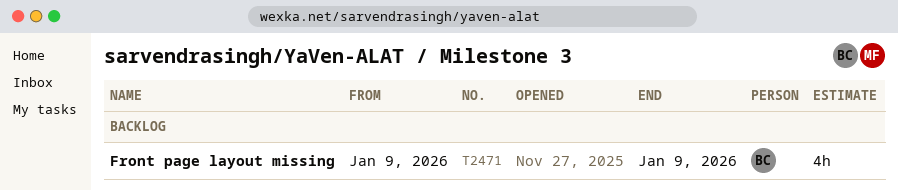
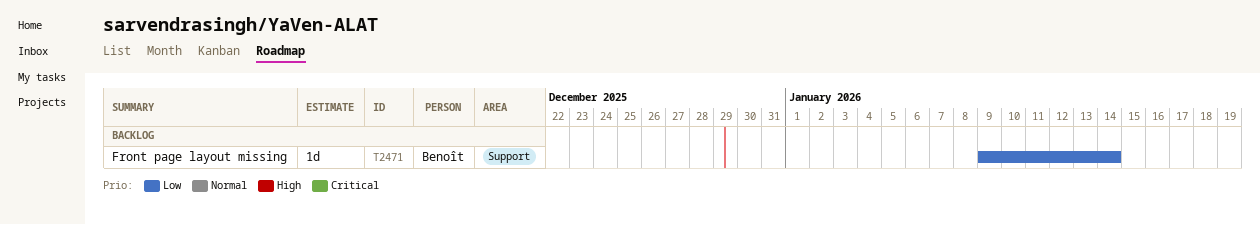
T2471, estimate: 4h -> 1d
T2471, due: Jan 9 -> Jan 14

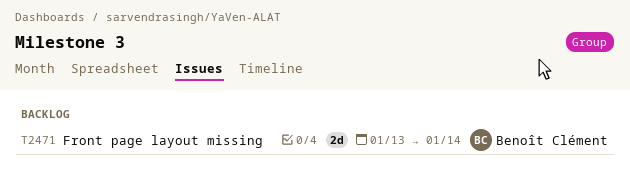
T2471, estimate: 1d -> 2d
T2471, start: Jan 9 -> Jan 13

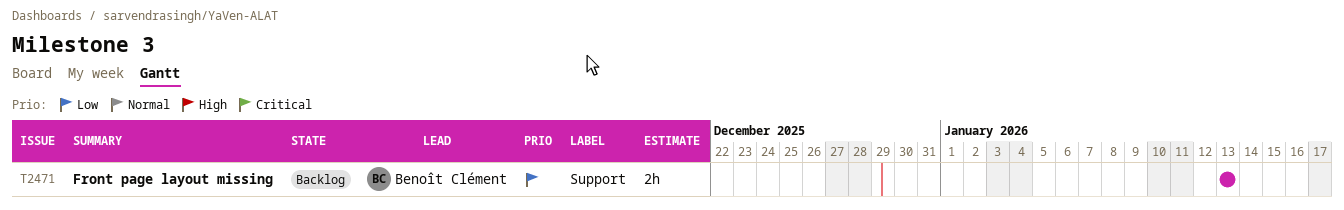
T2471, estimate: 2d -> 2h
T2471, due: Jan 14 -> Jan 13

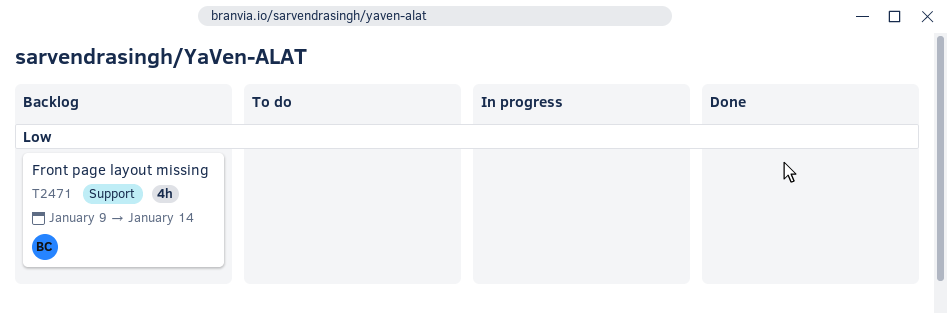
T2471, estimate: 2h -> 4h
T2471, start: Jan 13 -> Jan 9
T2471, due: Jan 13 -> Jan 14

